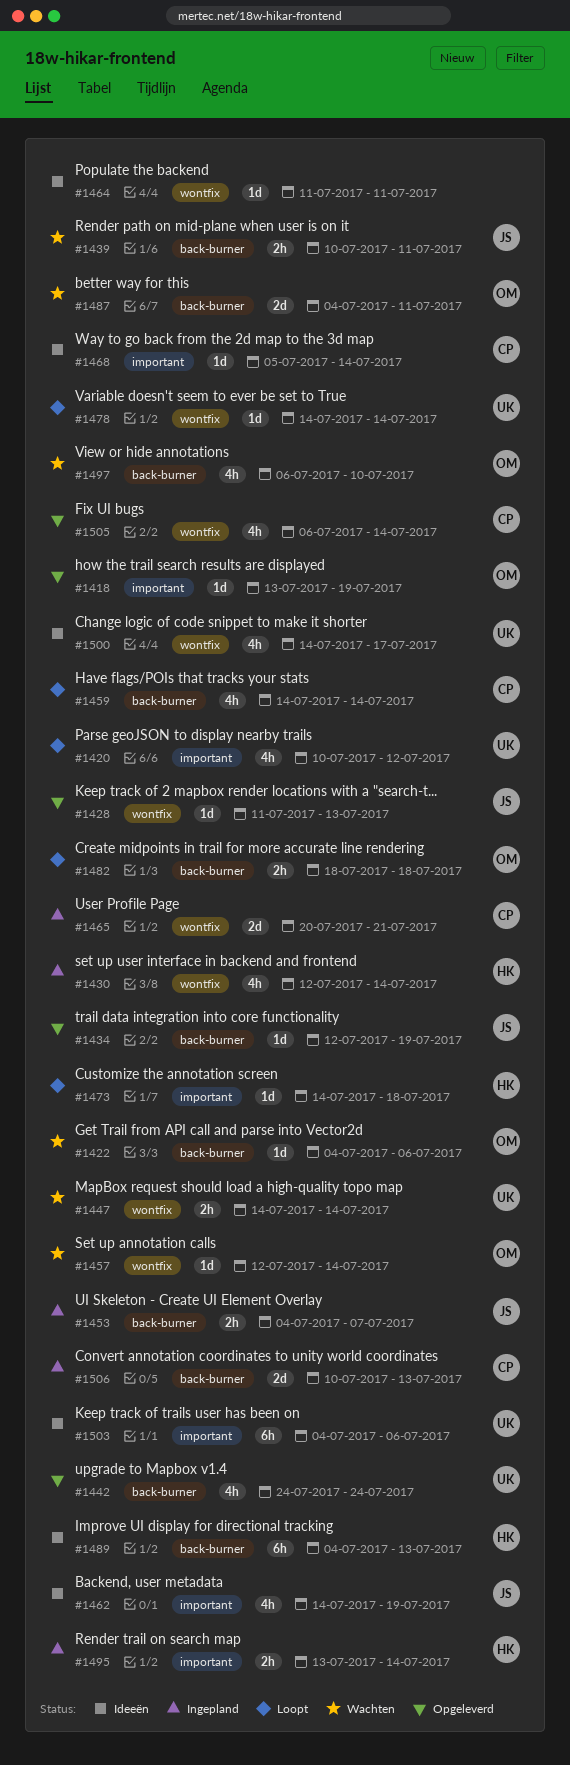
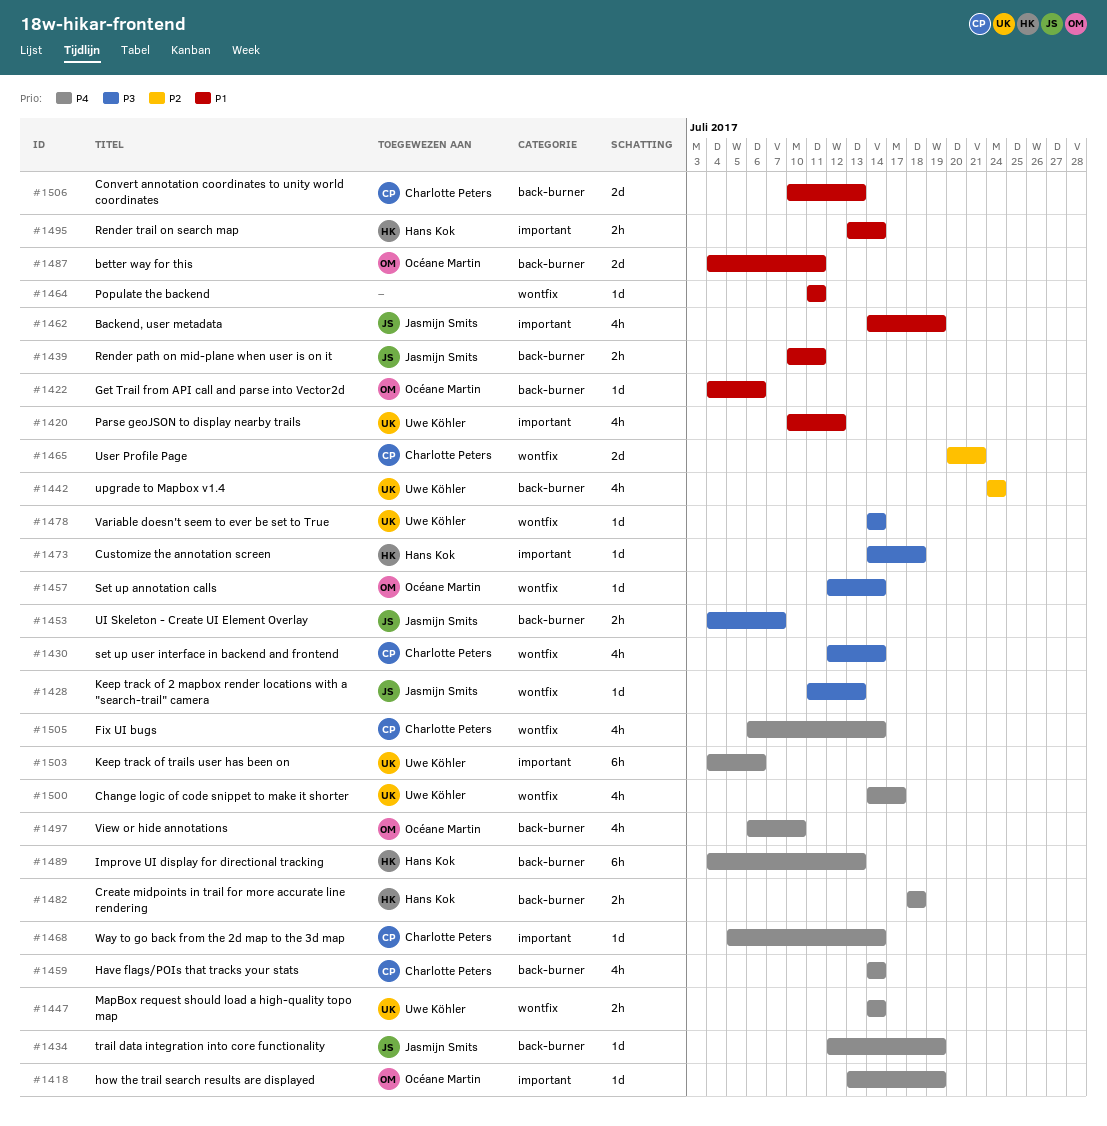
#1430, owner: Hans Kok -> Charlotte Peters
#1482, owner: Océane Martin -> Hans Kok

